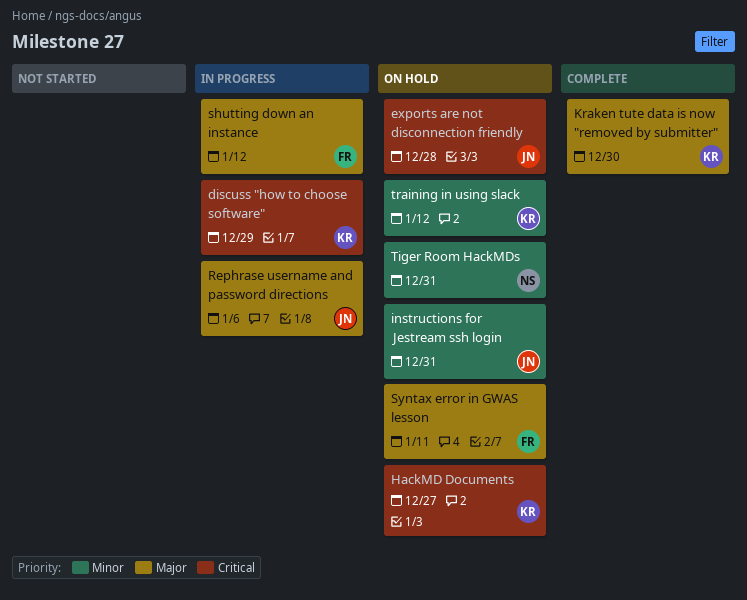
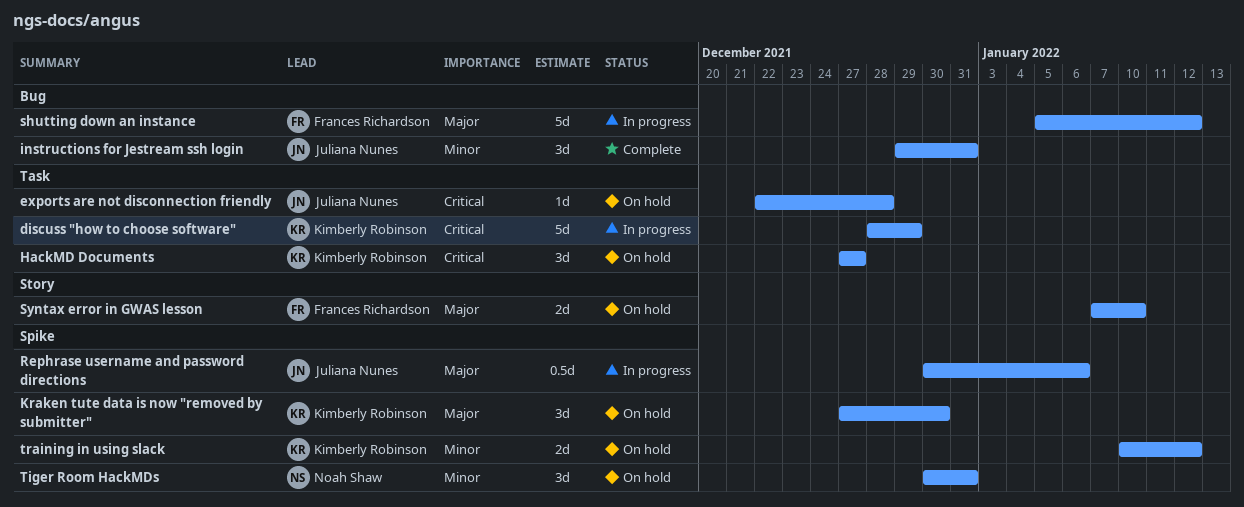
instructions for Jestream ssh login, status: On hold -> Complete
Kraken tute data is now "removed by submitter", status: Complete -> On hold
Syntax error in GWAS lesson, due: Jan 11 -> Jan 10

